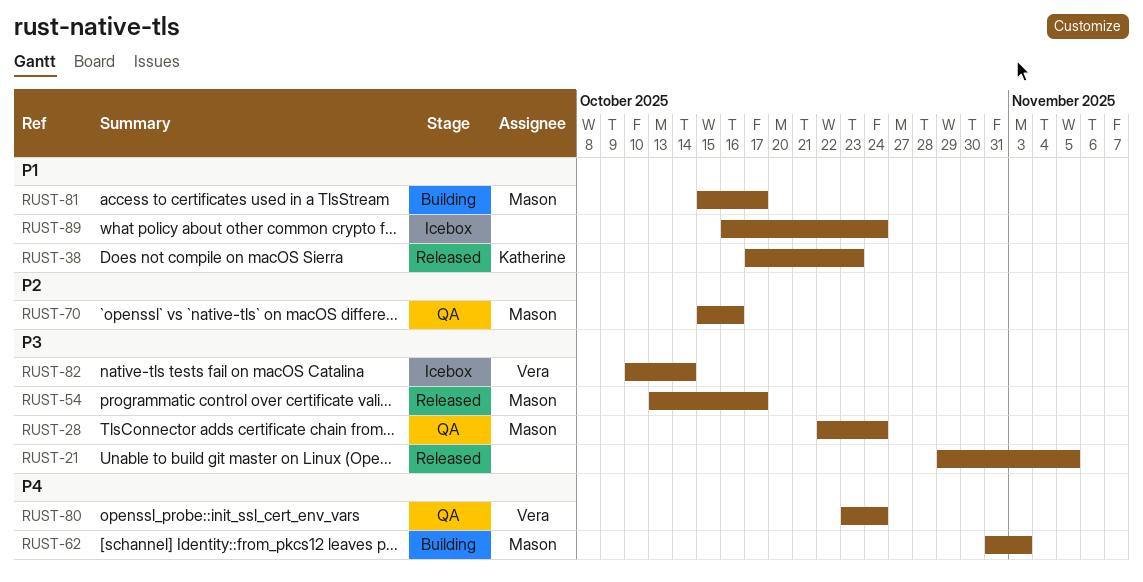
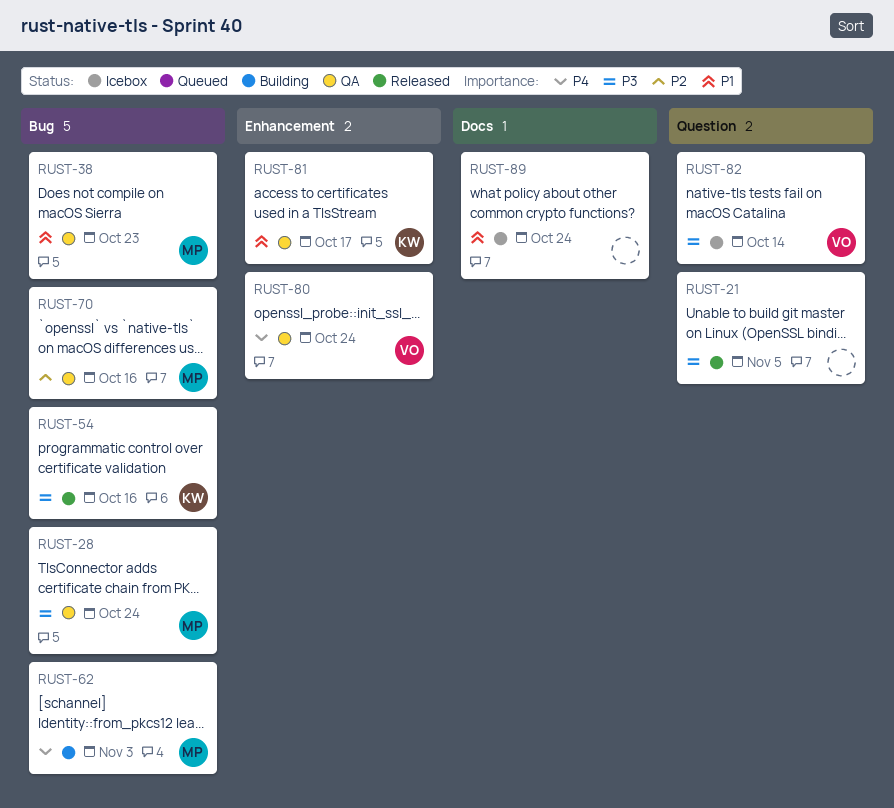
RUST-38, status: Released -> QA
RUST-38, owner: Katherine -> Mason
RUST-54, owner: Mason -> Katherine
RUST-54, due: Oct 17 -> Oct 16
RUST-81, status: Building -> QA
RUST-81, owner: Mason -> Katherine

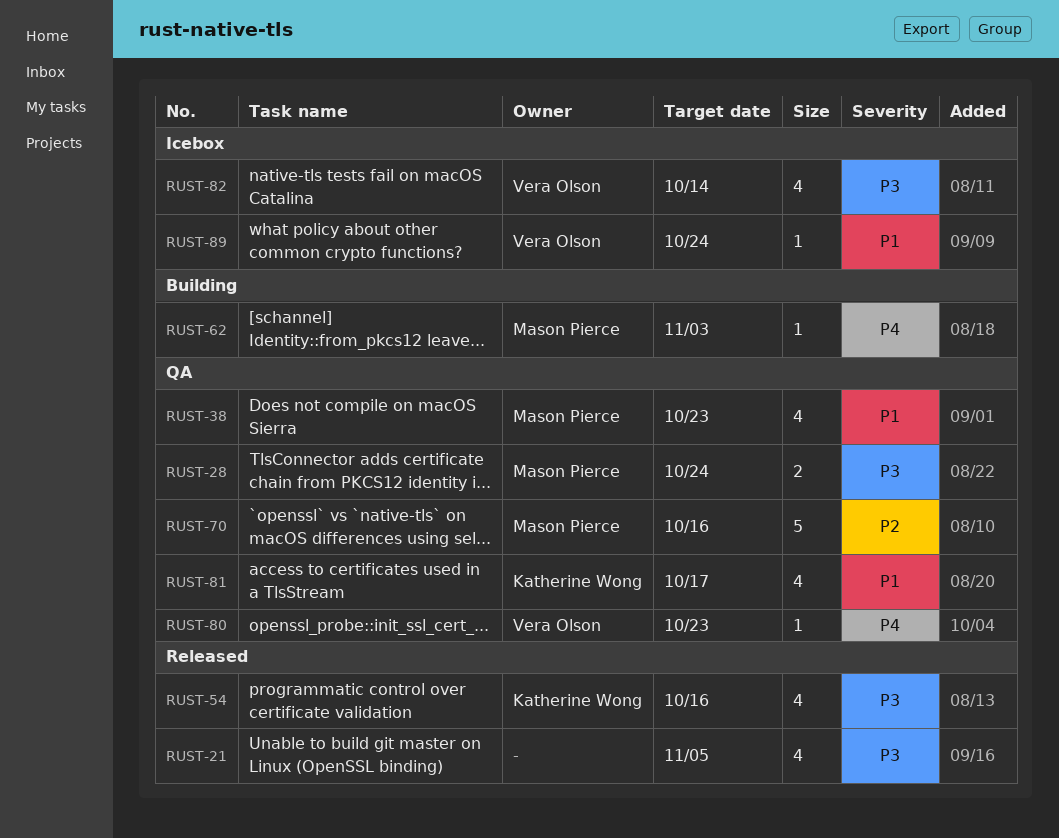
RUST-80, due: Oct 24 -> Oct 23
RUST-89, owner: none -> Vera Olson

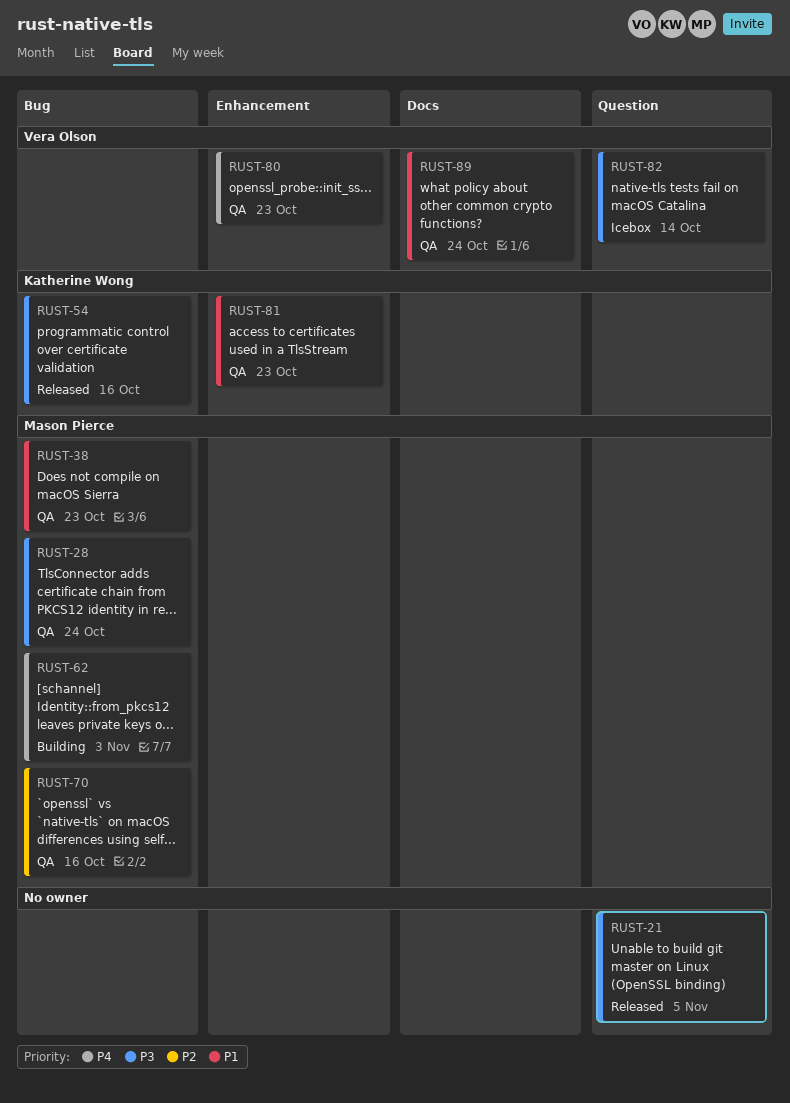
RUST-81, due: Oct 17 -> Oct 23
RUST-89, status: Icebox -> QA

